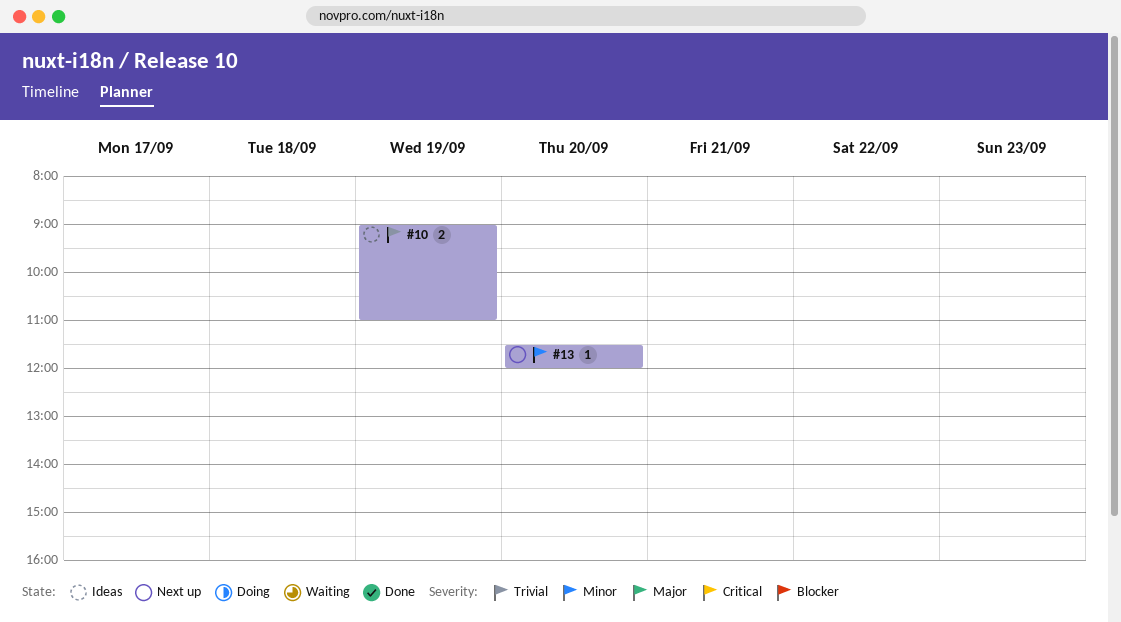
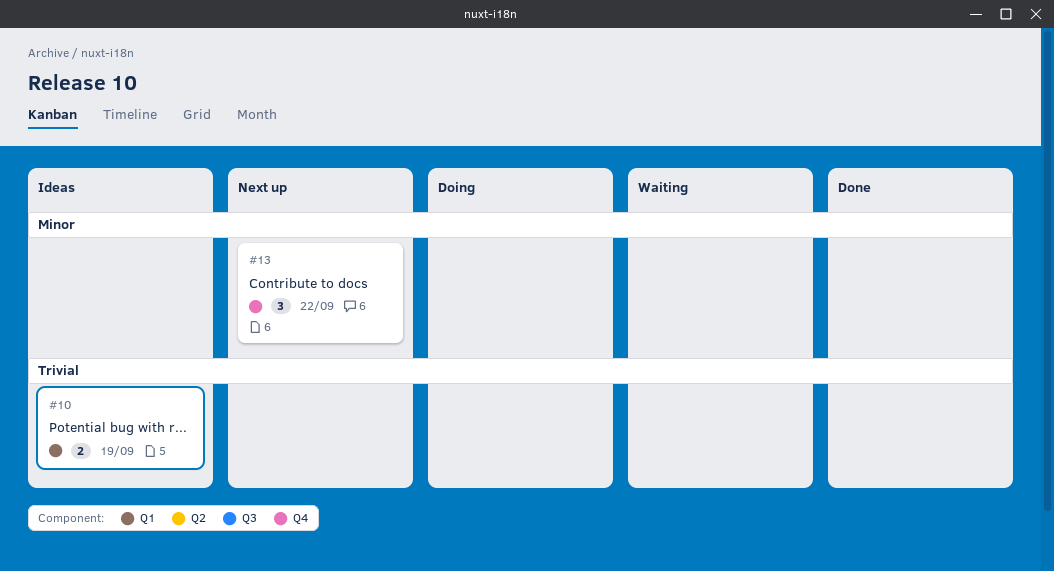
#13, estimate: 1 -> 3
#13, day: Sep 20 -> Sep 22

